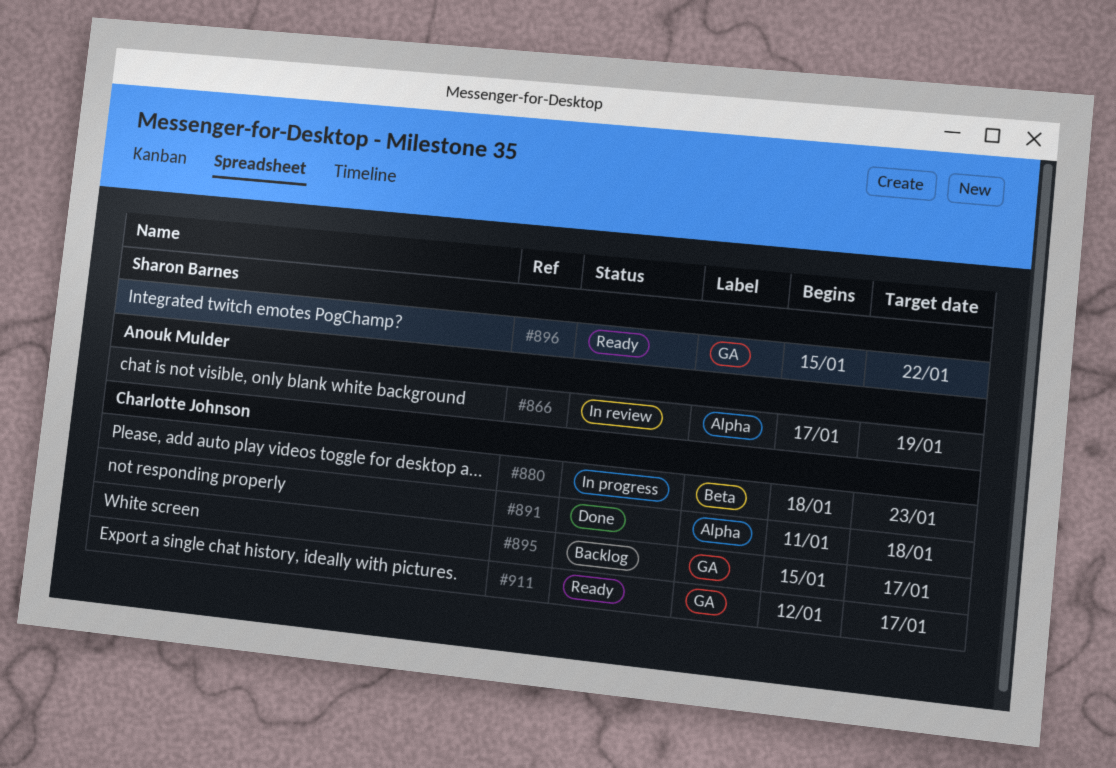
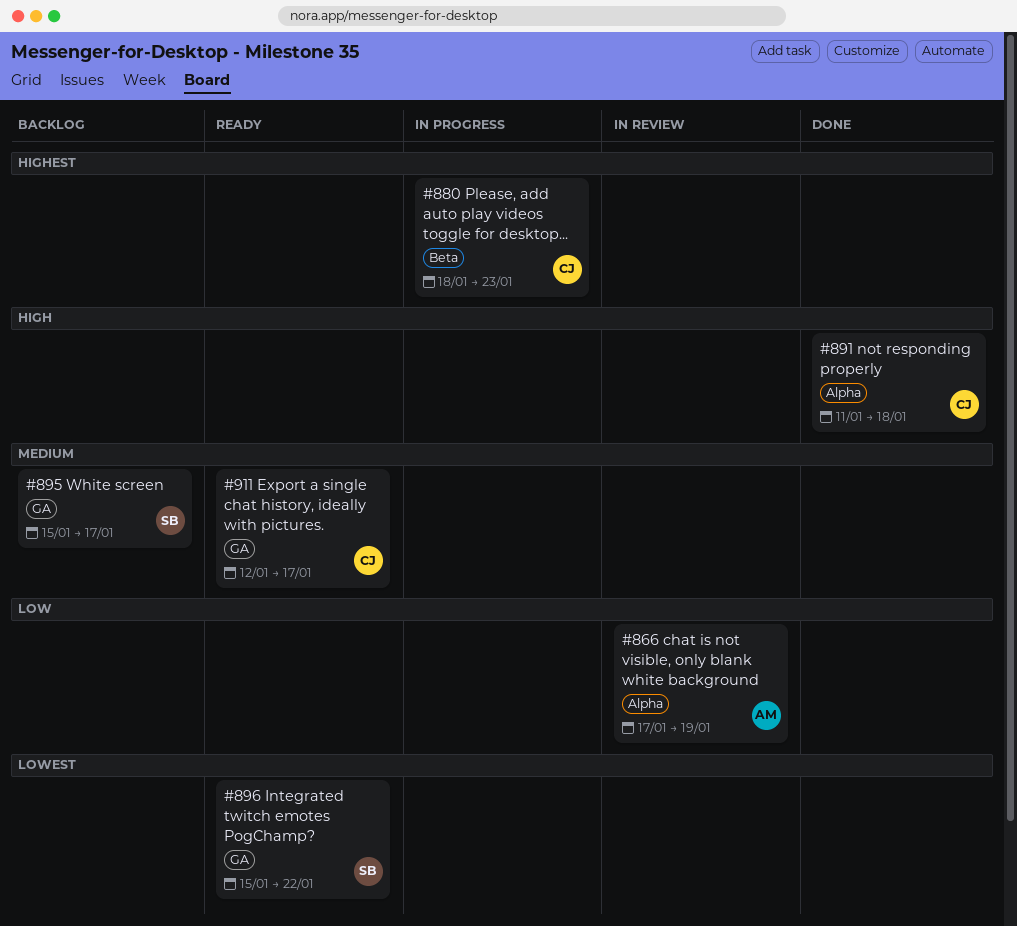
#895, owner: Charlotte Johnson -> Sharon Barnes

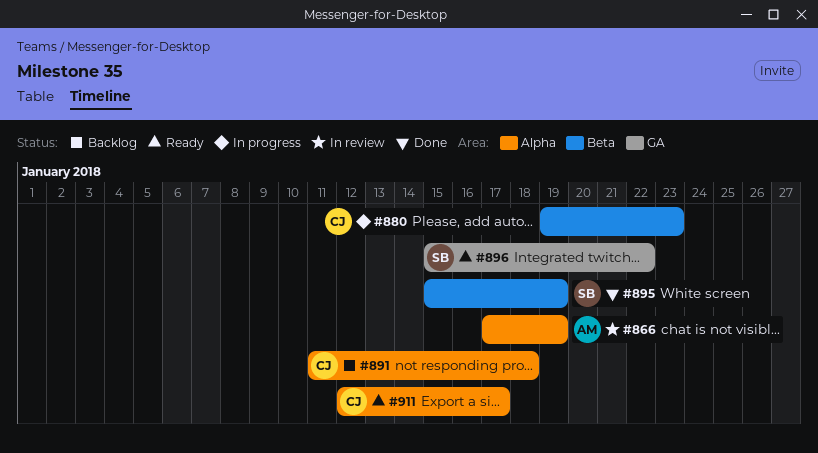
#880, start: Jan 18 -> Jan 19
#891, status: Done -> Backlog
#895, status: Backlog -> Done
#895, label: GA -> Beta
#895, due: Jan 17 -> Jan 19
#911, label: GA -> Alpha

